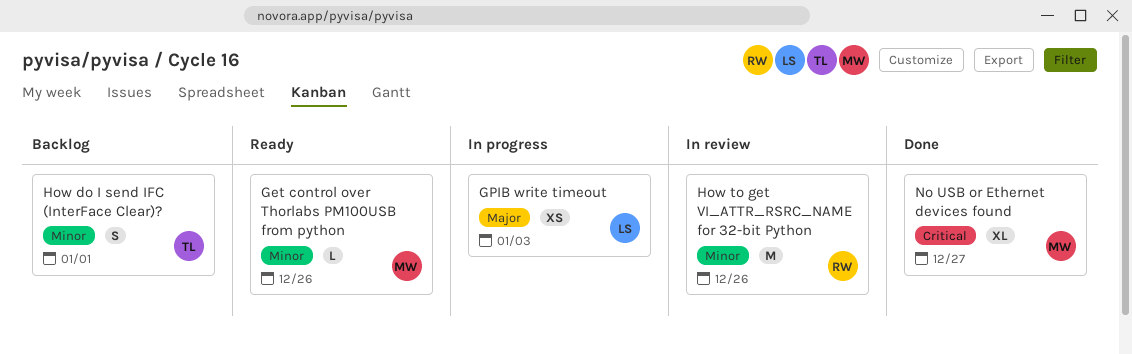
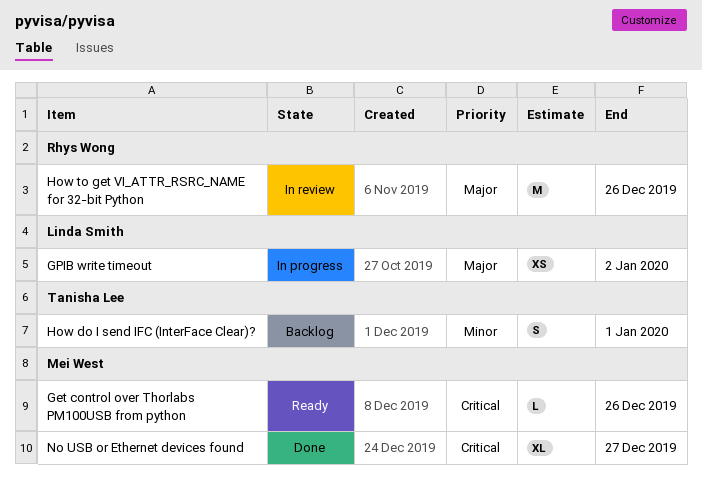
Get control over Thorlabs PM100USB from python, priority: Minor -> Critical
GPIB write timeout, due: Jan 3 -> Jan 2
How to get VI_ATTR_RSRC_NAME for 32-bit Python, priority: Minor -> Major

